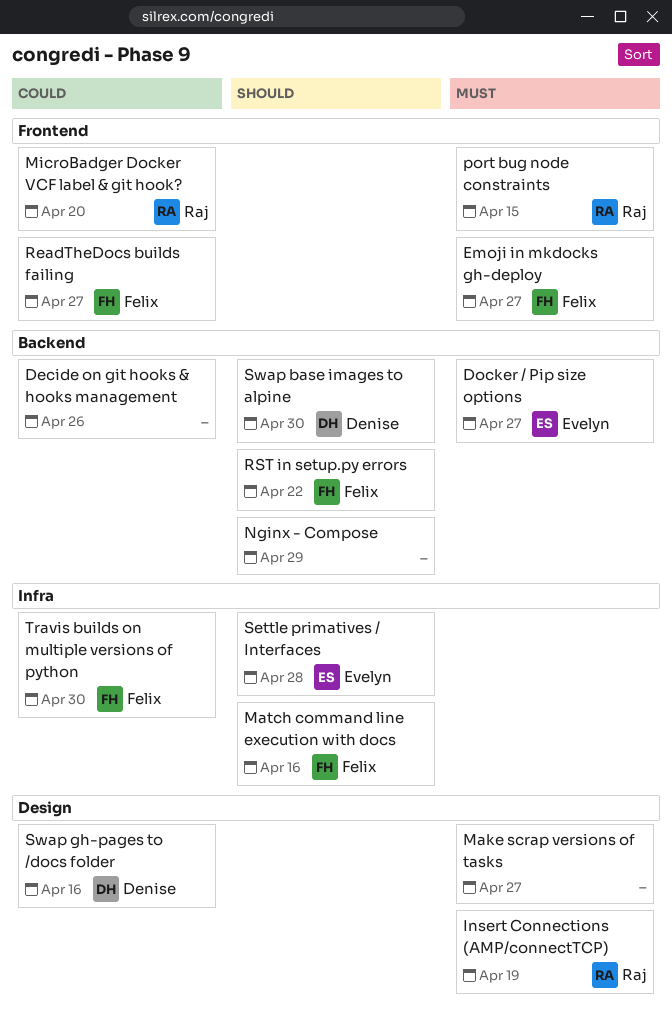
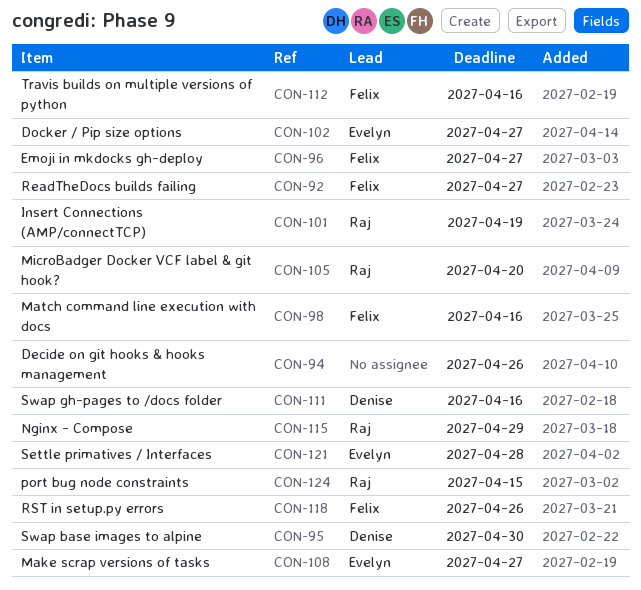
Make scrap versions of tasks, owner: none -> Evelyn
Nginx - Compose, owner: none -> Raj
RST in setup.py errors, due: Apr 22 -> Apr 26
Travis builds on multiple versions of python, due: Apr 30 -> Apr 16

